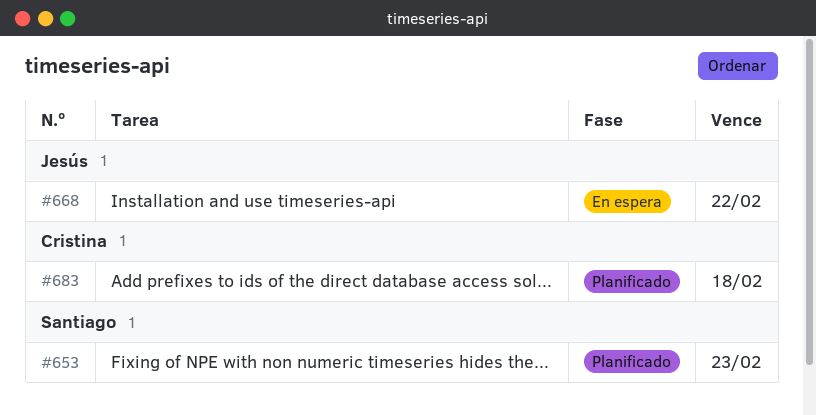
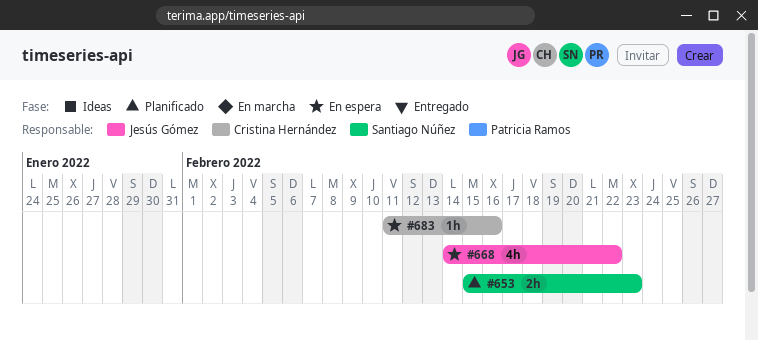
#683, status: Planificado -> En espera
#683, due: Feb 18 -> Feb 16

